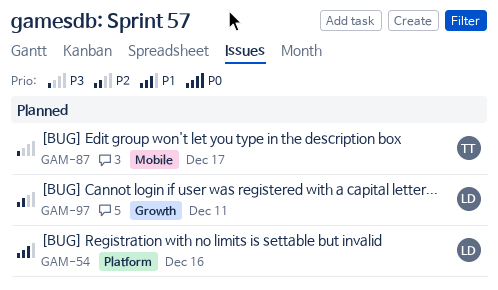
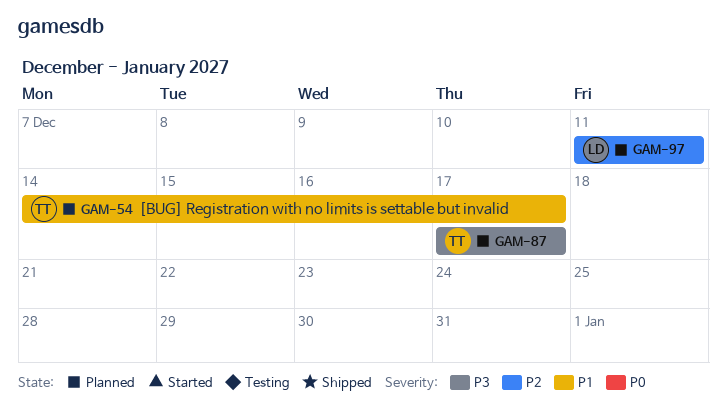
GAM-54, owner: LD -> TT
GAM-54, due: Dec 16 -> Dec 17

